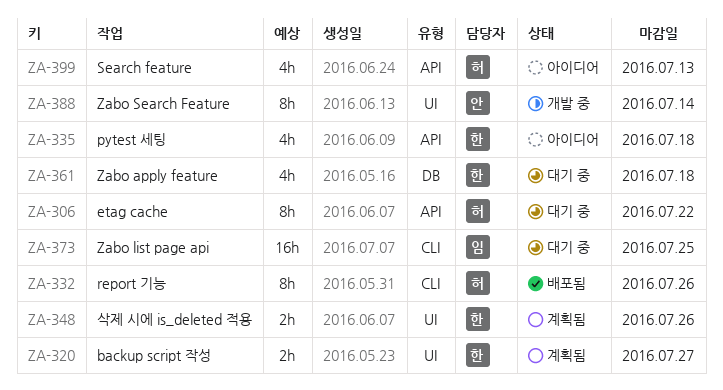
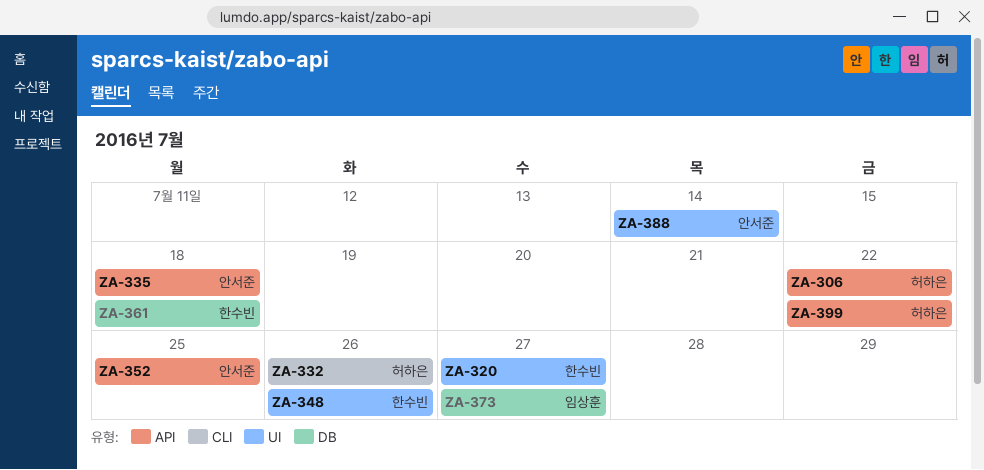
ZA-335, owner: 한수빈 -> 안서준
ZA-352: none -> present
ZA-373, label: CLI -> DB
ZA-373, due: Jul 25 -> Jul 27
ZA-399, due: Jul 13 -> Jul 22

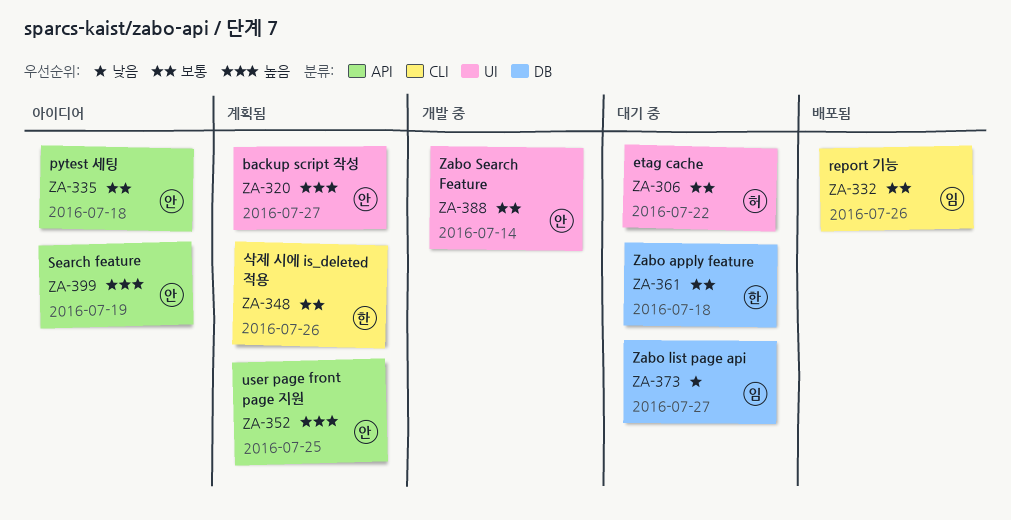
ZA-306, label: API -> UI
ZA-320, owner: 한수빈 -> 안서준
ZA-332, owner: 허하은 -> 임상훈
ZA-348, label: UI -> CLI
ZA-399, owner: 허하은 -> 안서준
ZA-399, due: Jul 22 -> Jul 19

